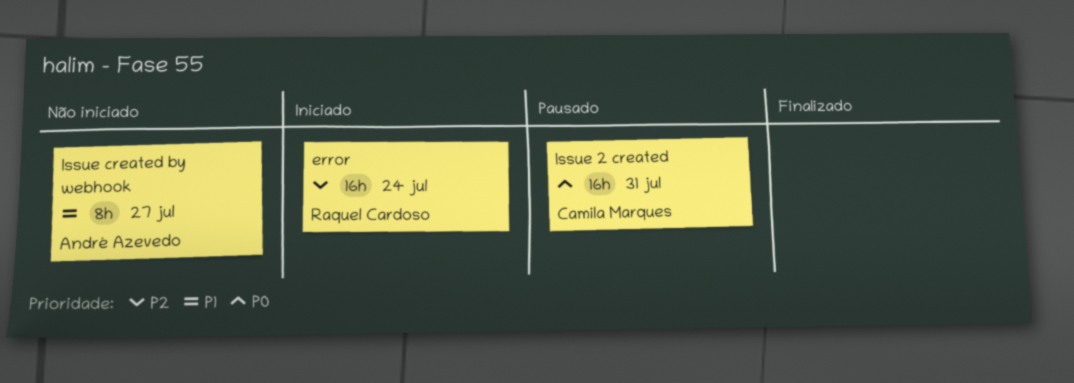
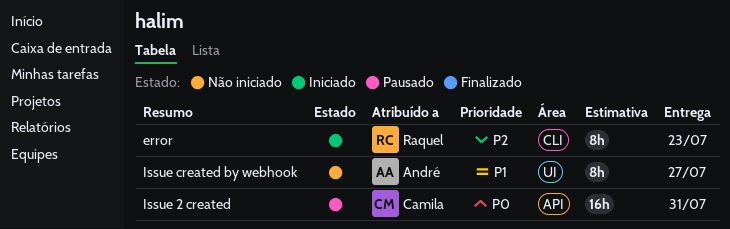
error, estimate: 16h -> 8h
error, due: Jul 24 -> Jul 23

